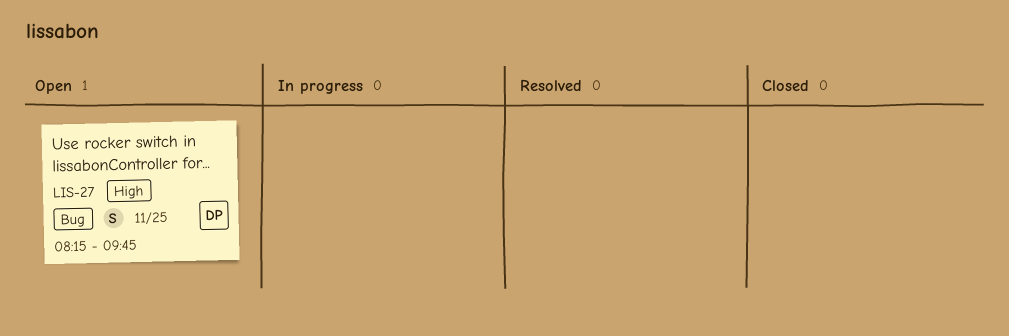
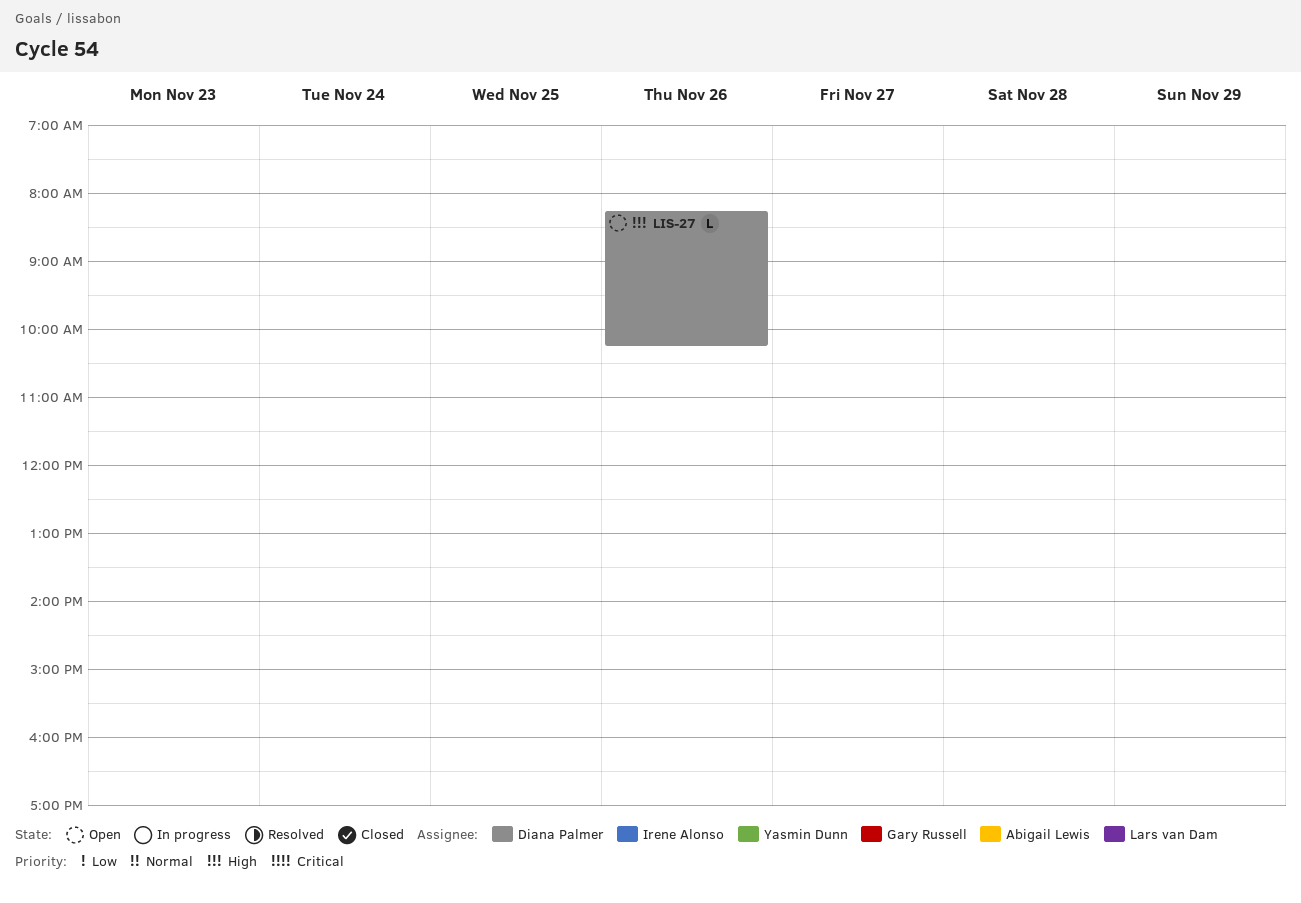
LIS-27, estimate: S -> L
LIS-27, day: Nov 25 -> Nov 26
LIS-27, ends: 09:45 -> 10:15

